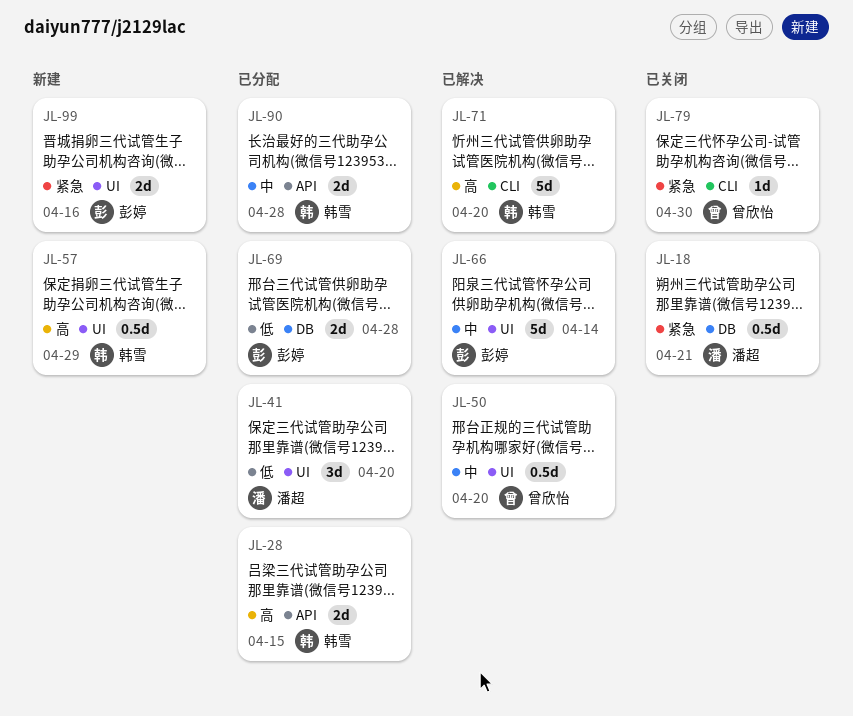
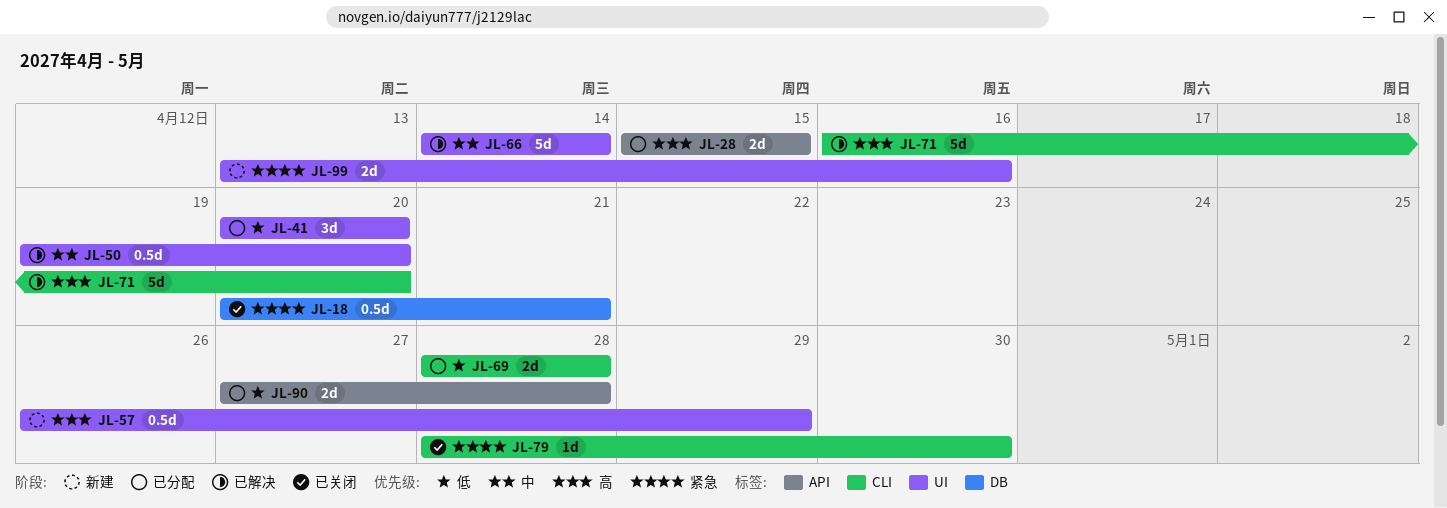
JL-69, label: DB -> CLI
JL-90, priority: 中 -> 低

